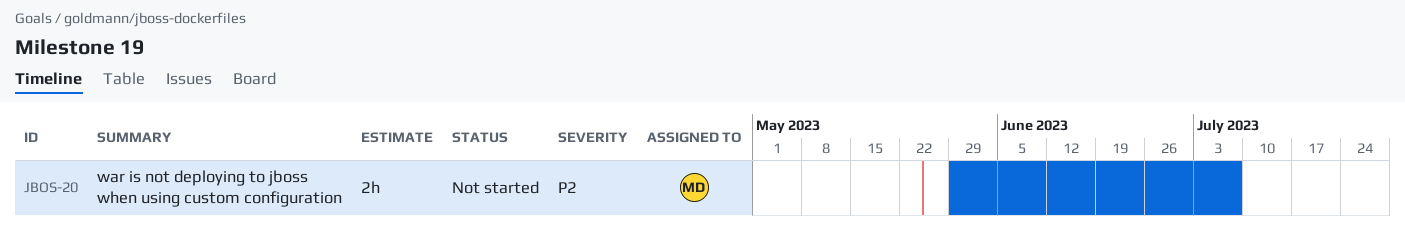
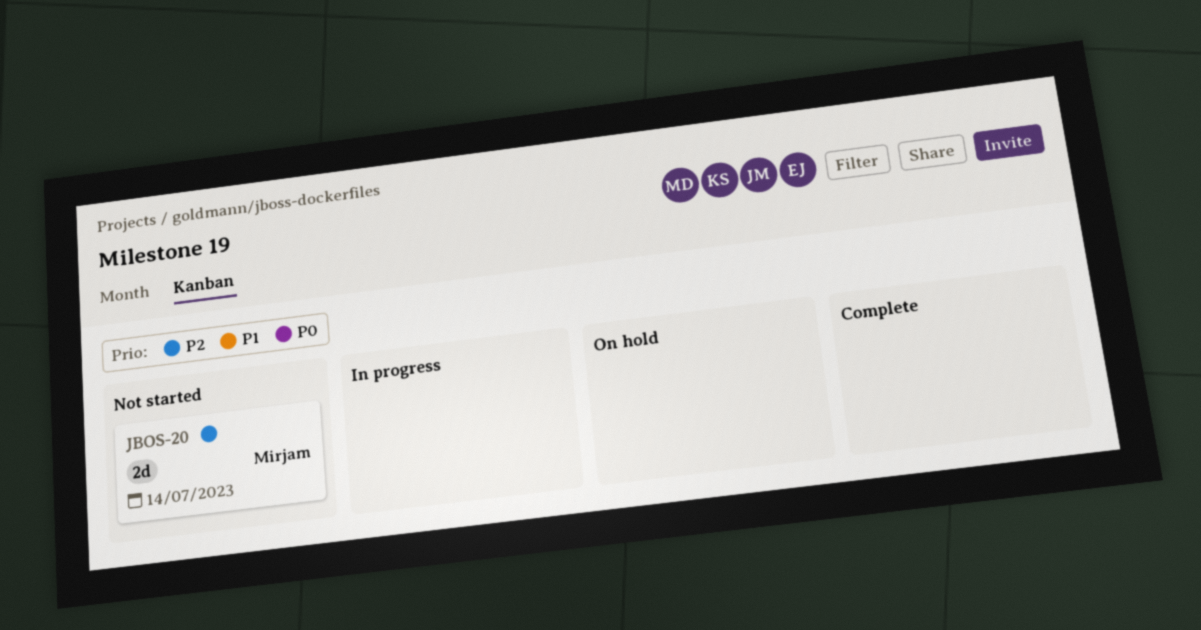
JBOS-20, estimate: 2h -> 2d
JBOS-20, due: Jul 7 -> Jul 14

